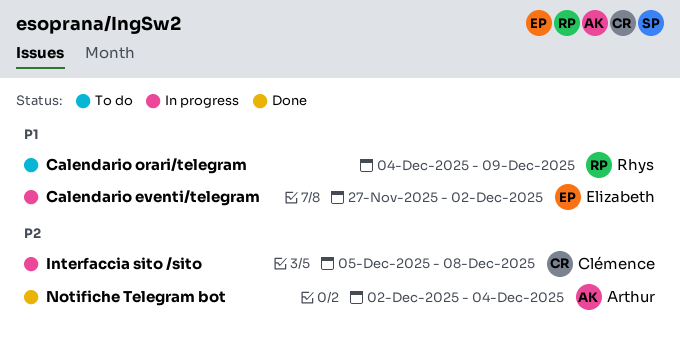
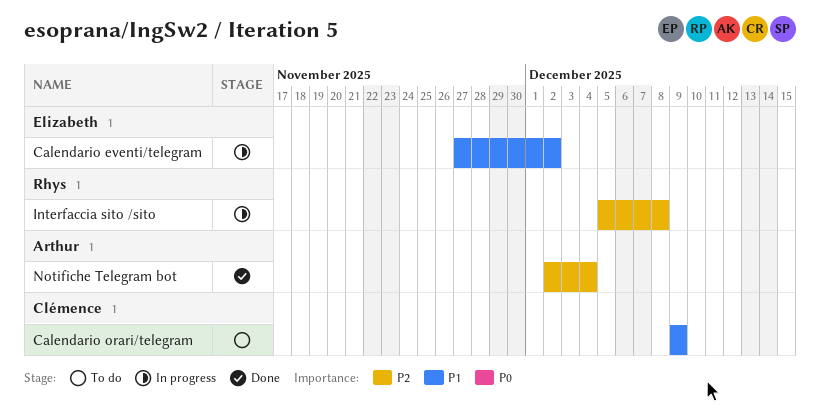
Calendario orari/telegram, owner: Rhys -> Clémence
Calendario orari/telegram, start: Dec 4 -> Dec 9
Interfaccia sito /sito, owner: Clémence -> Rhys

